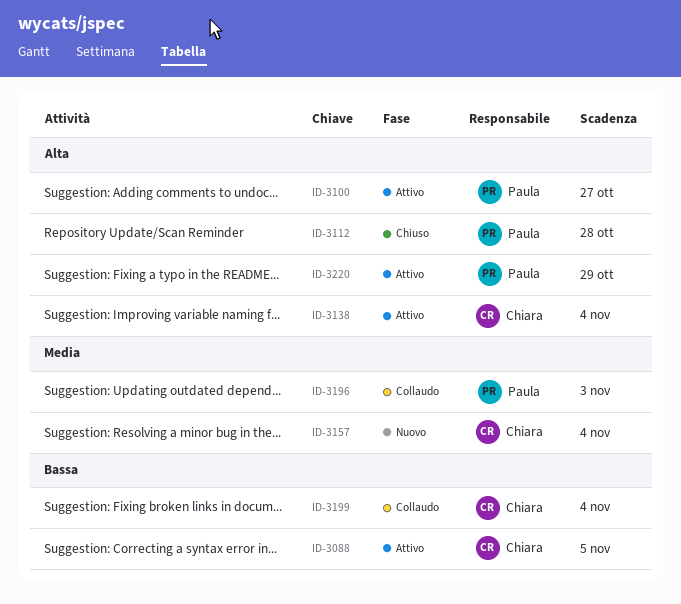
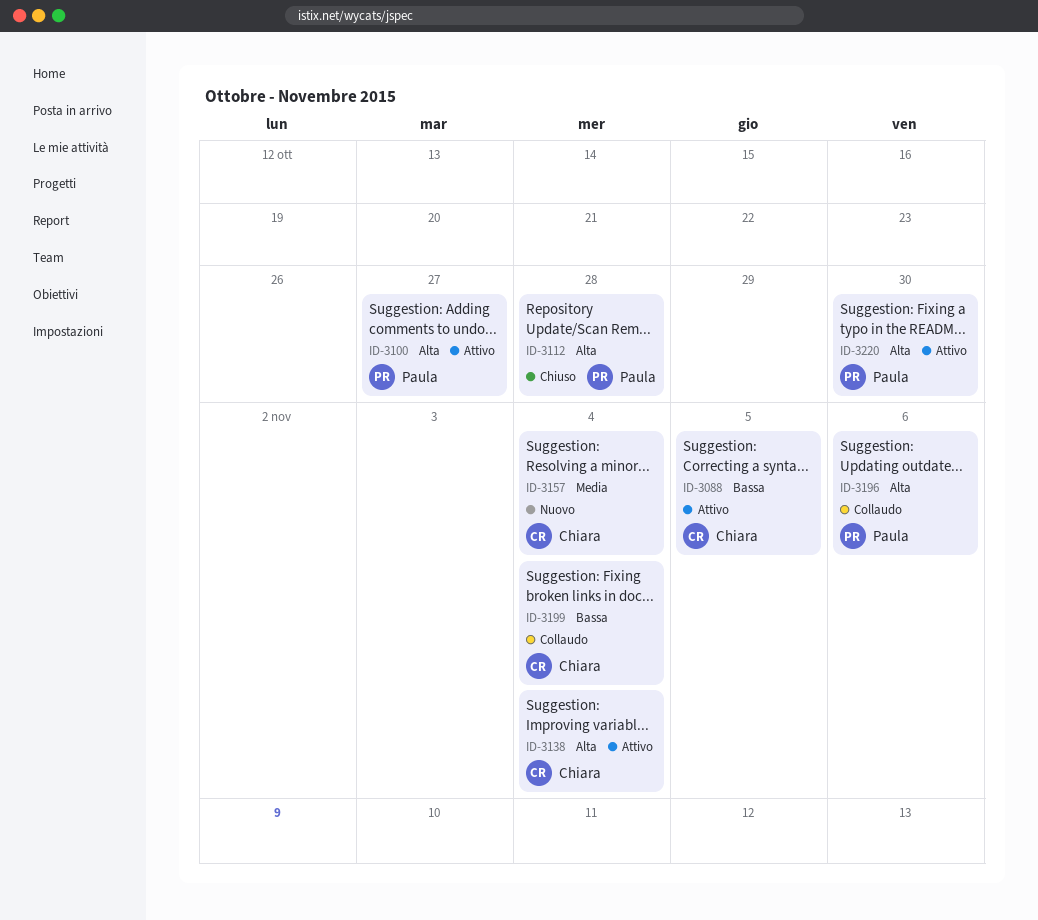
ID-3196, priority: Media -> Alta
ID-3196, due: Nov 3 -> Nov 6
ID-3220, due: Oct 29 -> Oct 30

